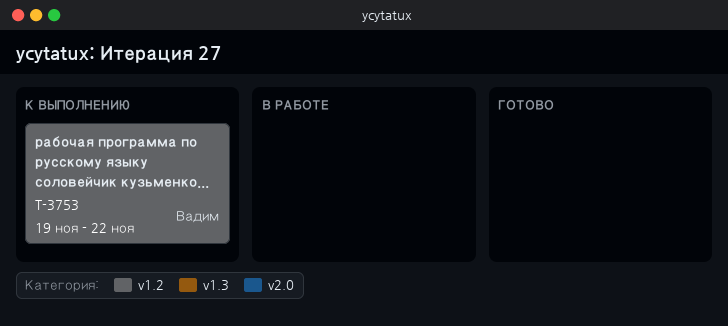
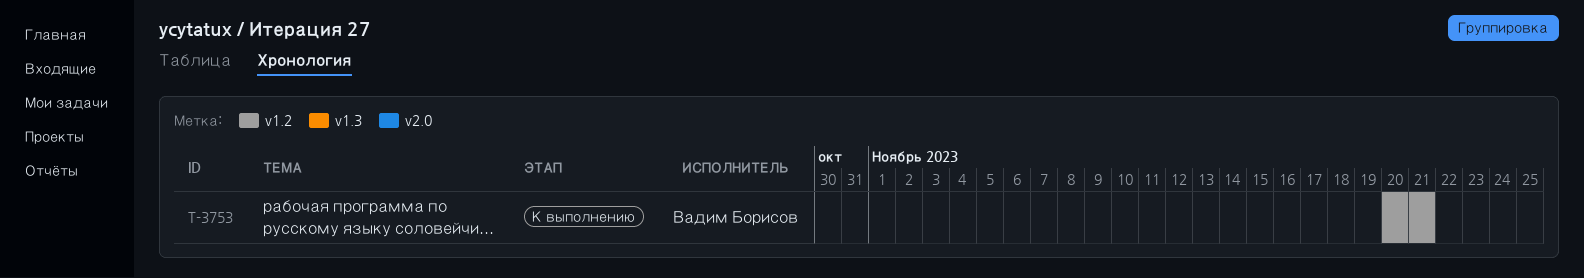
T-3753, start: Nov 19 -> Nov 20
T-3753, due: Nov 22 -> Nov 21

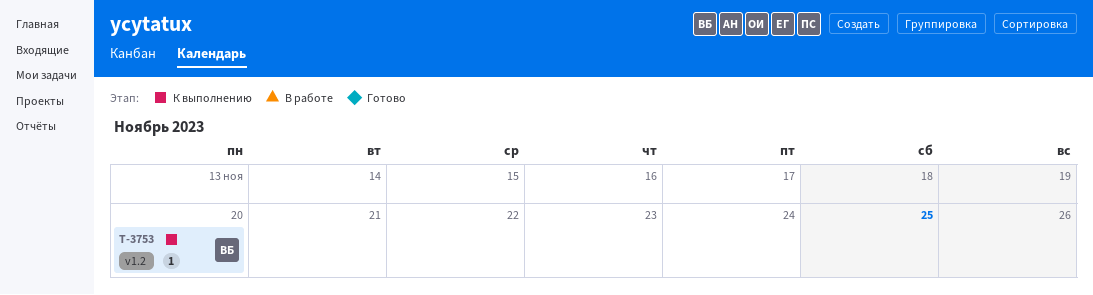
T-3753, due: Nov 21 -> Nov 20

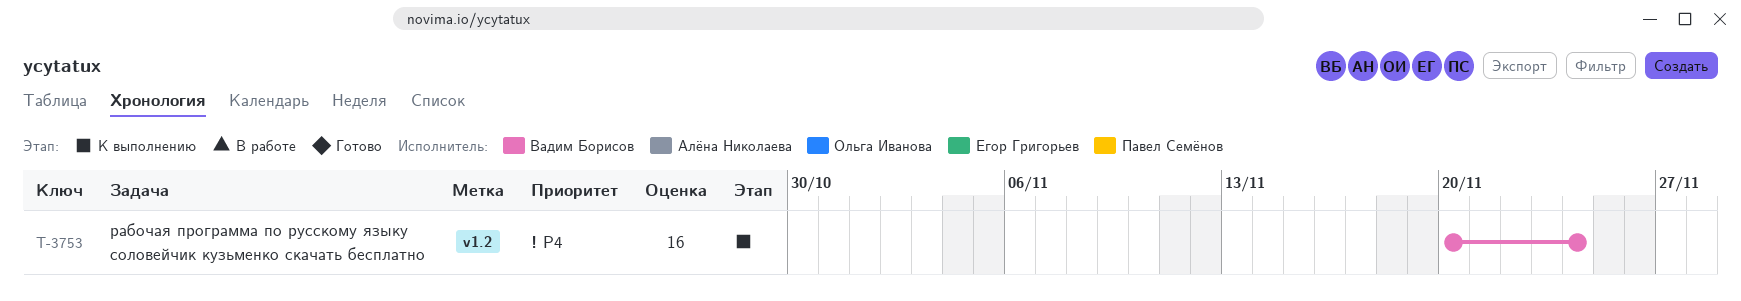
T-3753, estimate: 1 -> 16
T-3753, due: Nov 20 -> Nov 24

